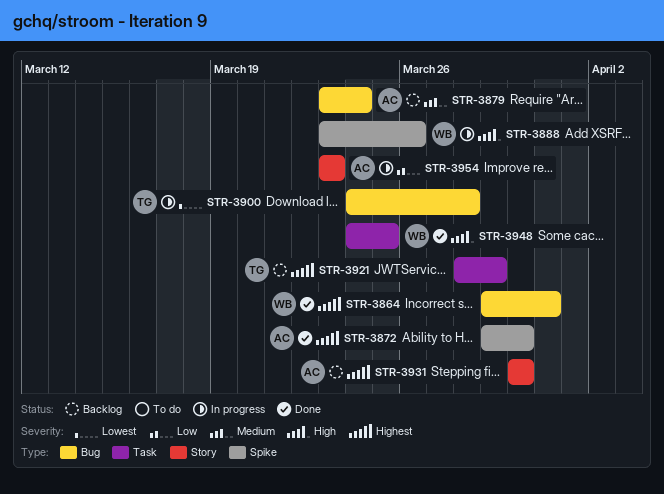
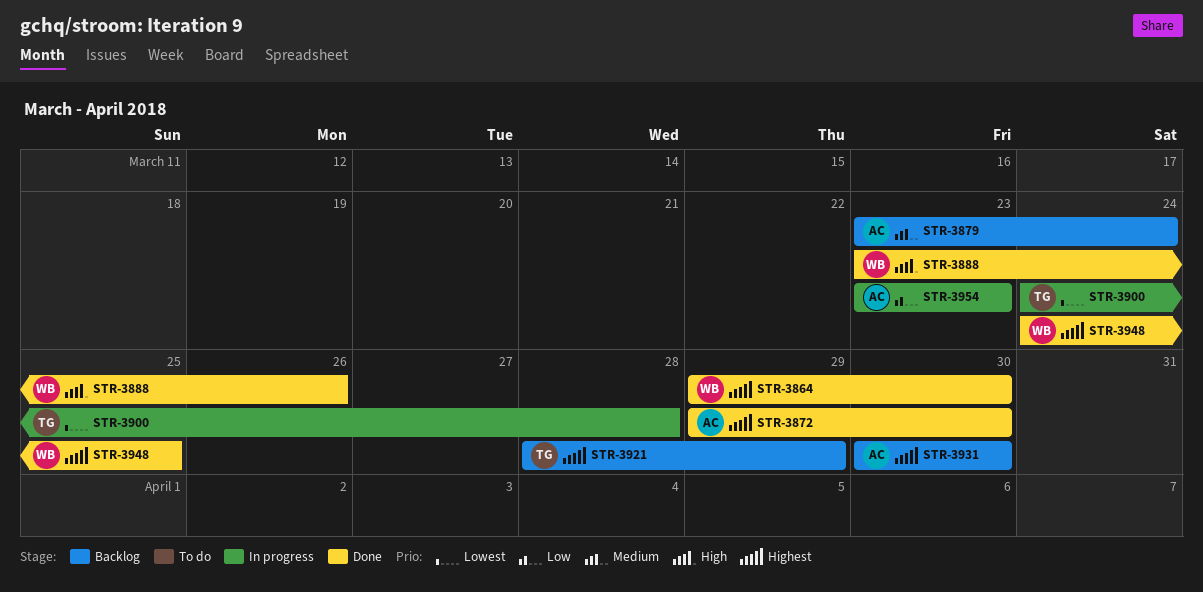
STR-3864, due: Mar 31 -> Mar 30
STR-3888, status: In progress -> Done
STR-3948, priority: High -> Highest

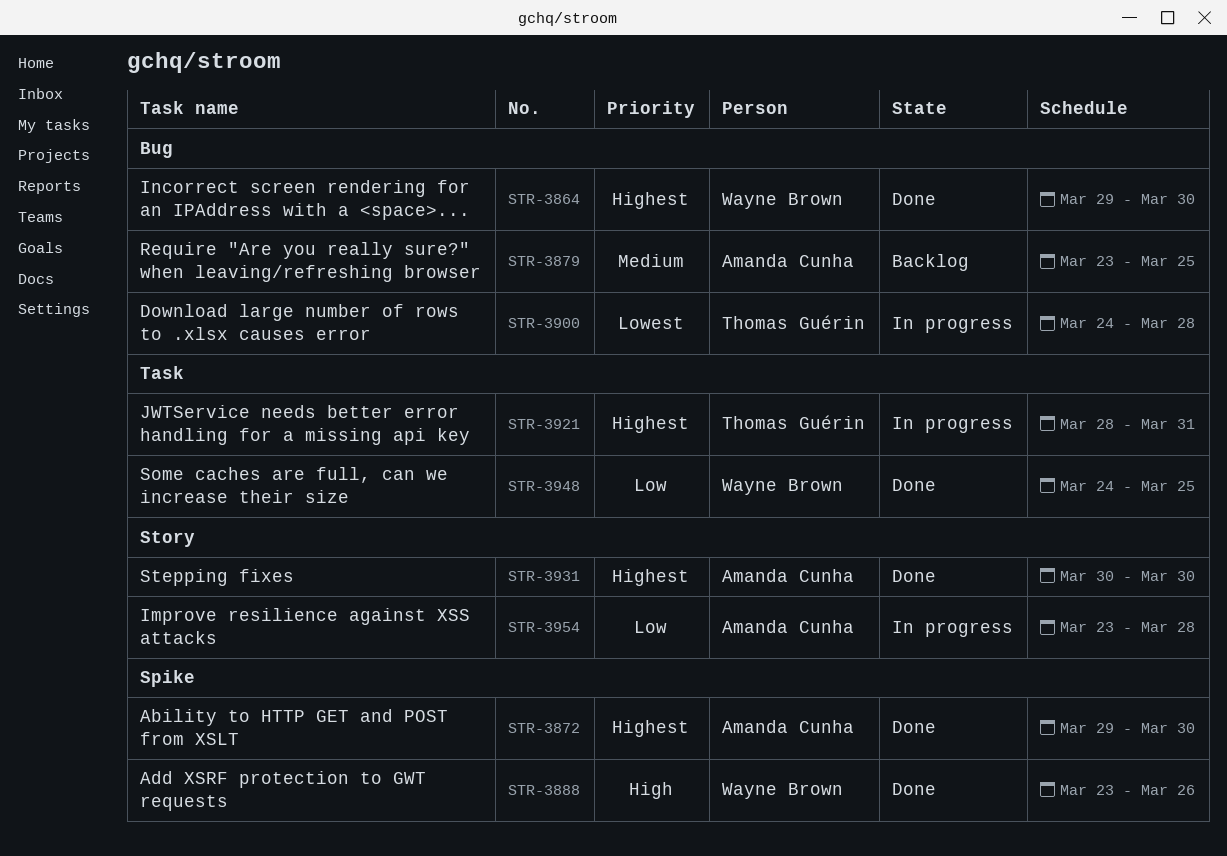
STR-3879, due: Mar 24 -> Mar 25
STR-3921, status: Backlog -> In progress
STR-3921, due: Mar 29 -> Mar 31
STR-3931, status: Backlog -> Done
STR-3948, priority: Highest -> Low
STR-3954, due: Mar 23 -> Mar 28

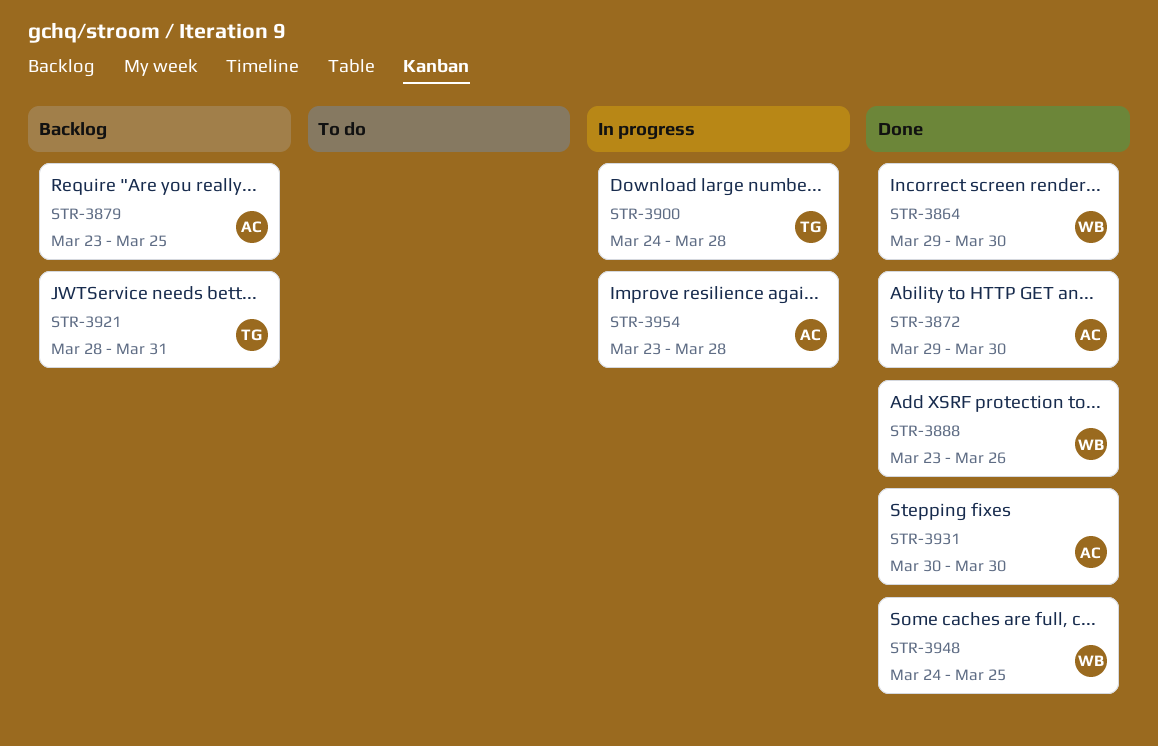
STR-3921, status: In progress -> Backlog

